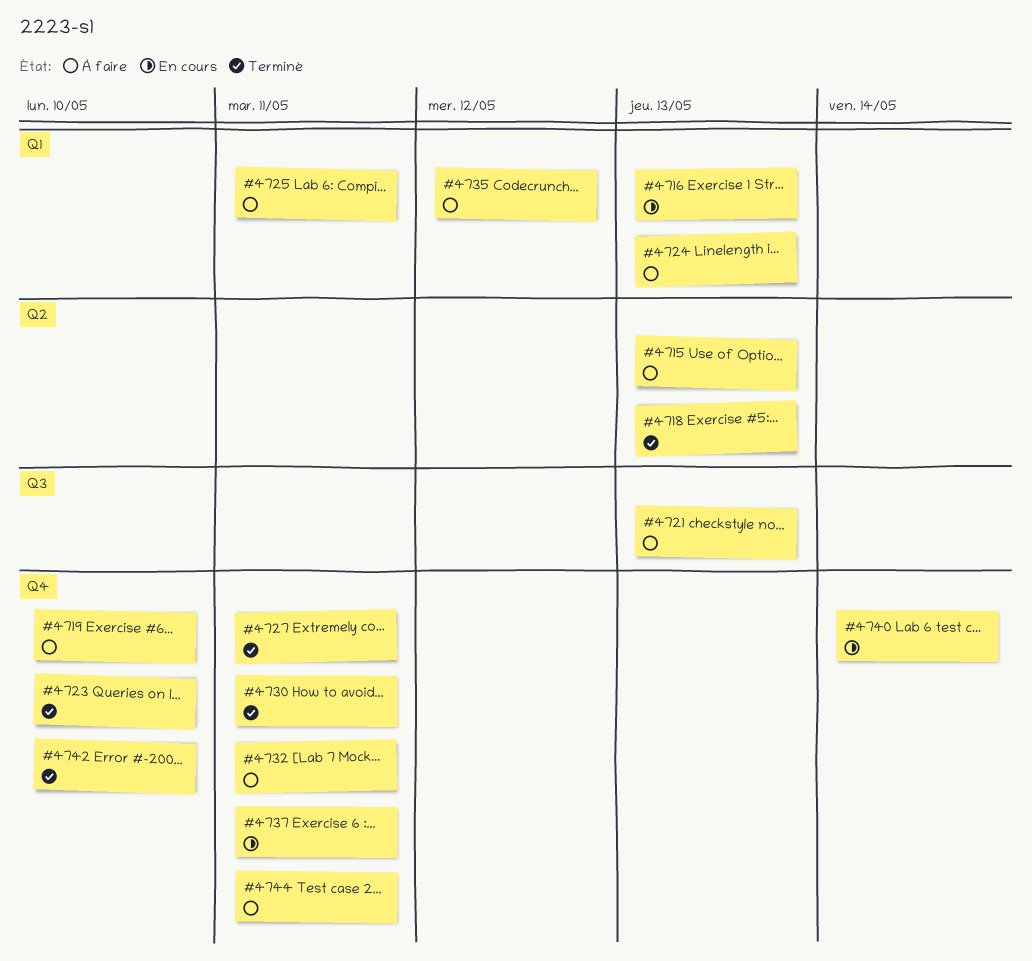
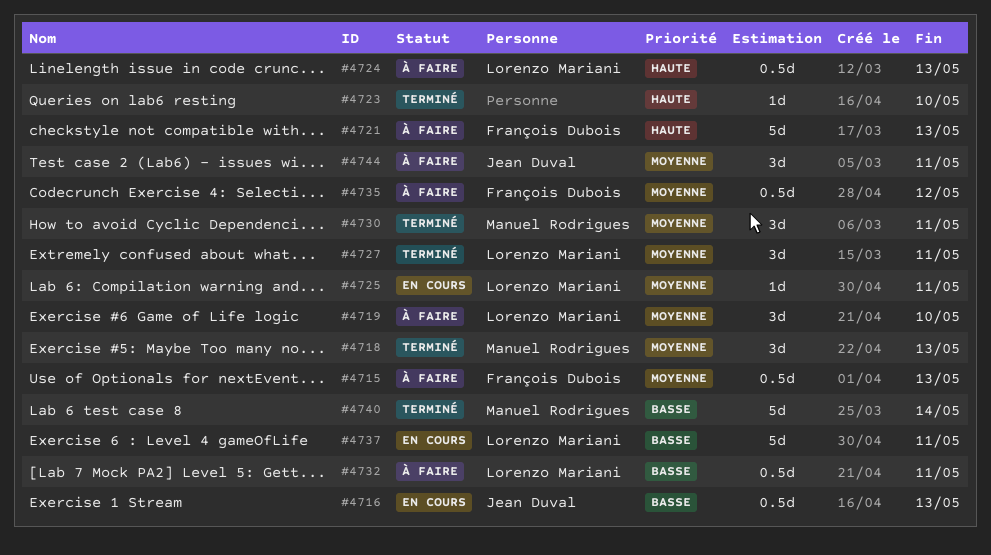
#4725, status: À faire -> En cours
#4740, status: En cours -> Terminé
#4742: present -> none

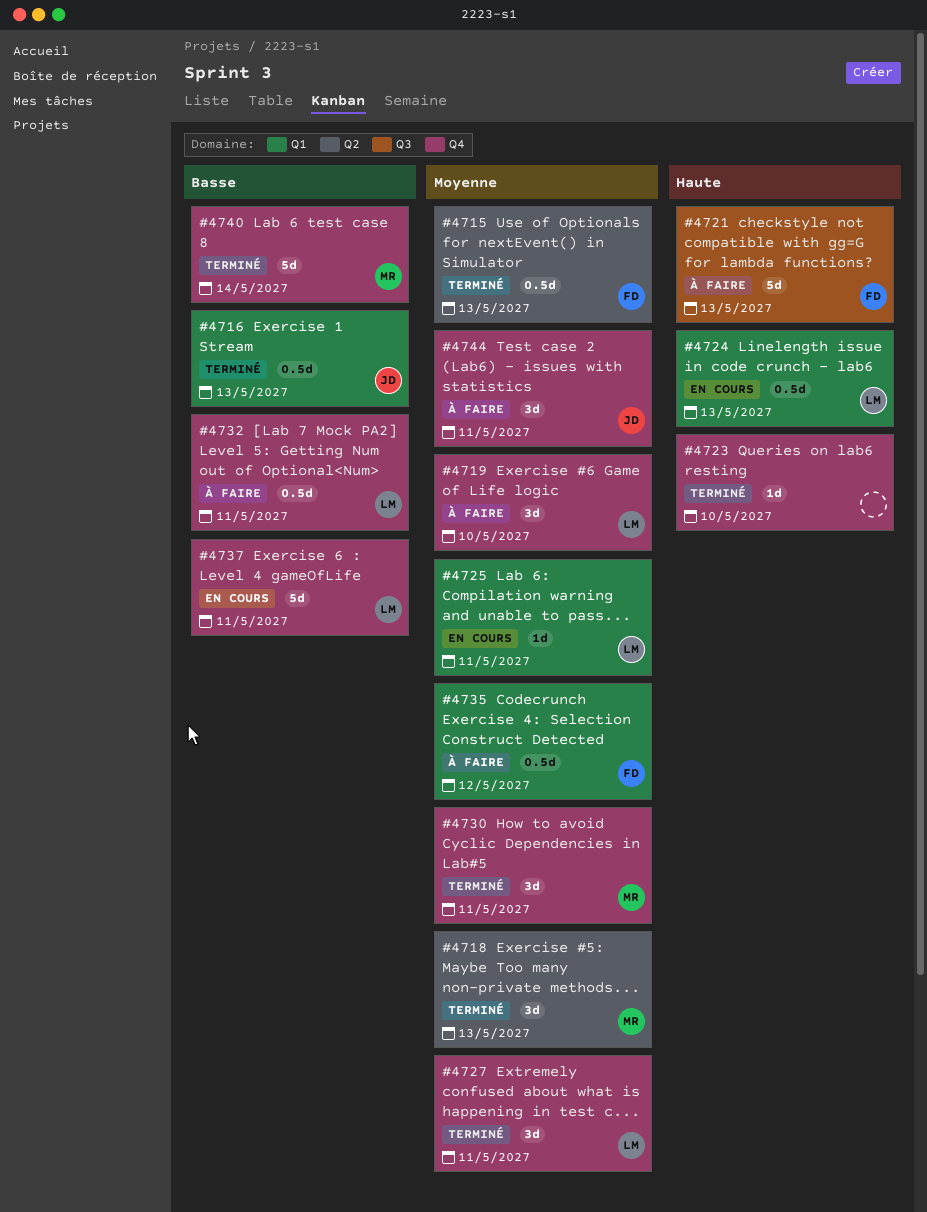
#4715, status: À faire -> Terminé
#4716, status: En cours -> Terminé
#4724, status: À faire -> En cours

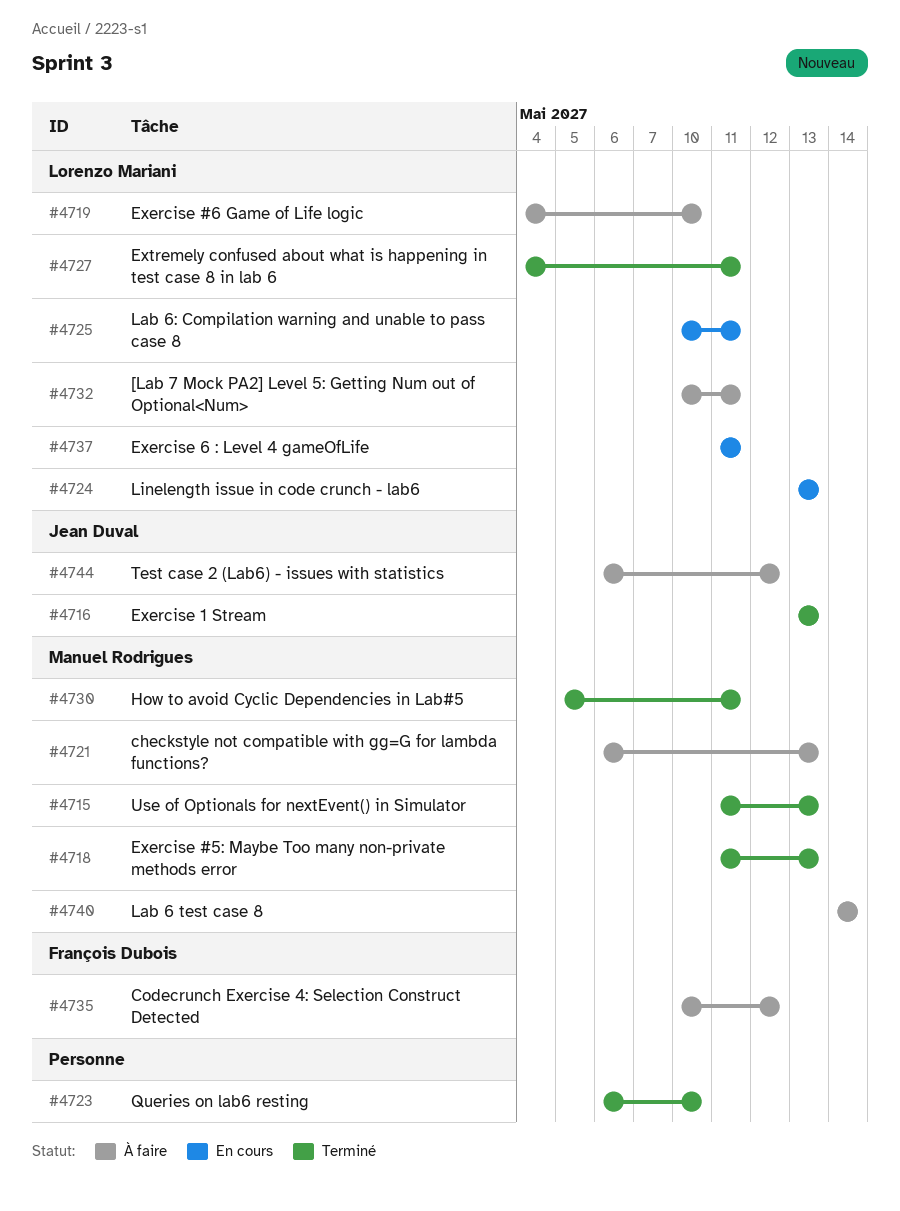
#4715, owner: François Dubois -> Manuel Rodrigues
#4721, owner: François Dubois -> Manuel Rodrigues
#4740, status: Terminé -> À faire
#4744, due: May 11 -> May 12

